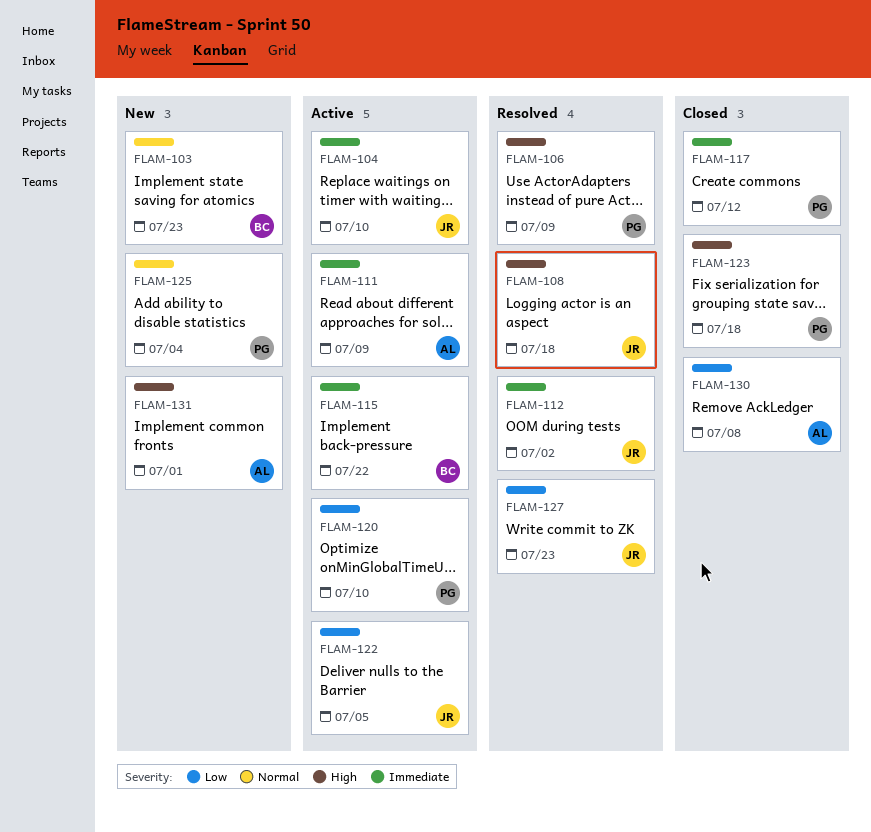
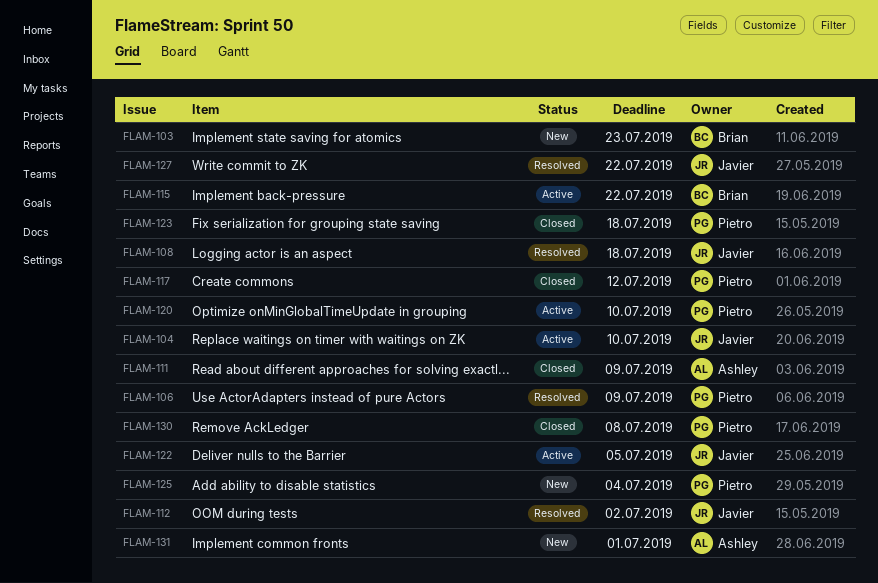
FLAM-111, status: Active -> Closed
FLAM-127, due: Jul 23 -> Jul 22
FLAM-130, owner: Ashley -> Pietro

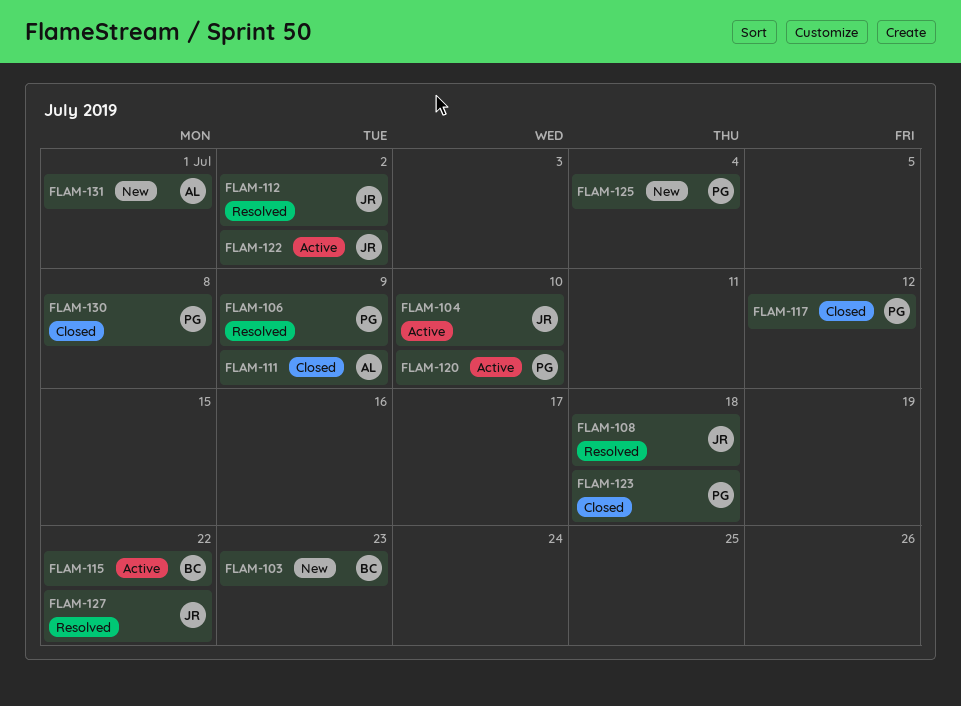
FLAM-122, due: Jul 5 -> Jul 2

